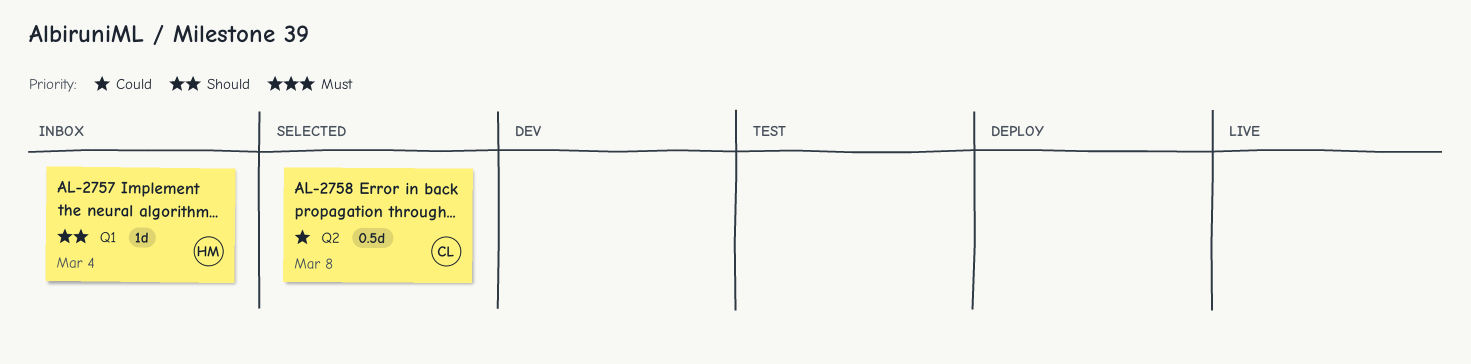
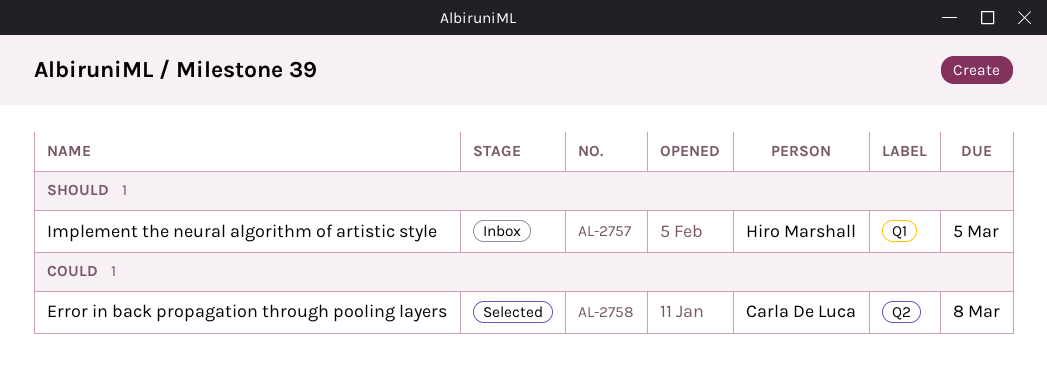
AL-2757, due: Mar 4 -> Mar 5

